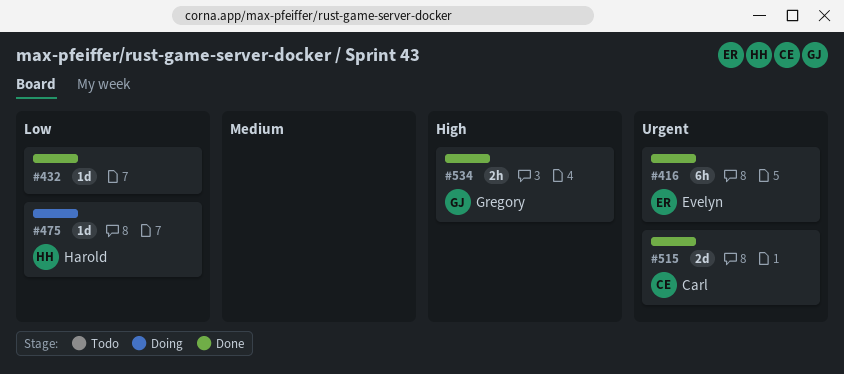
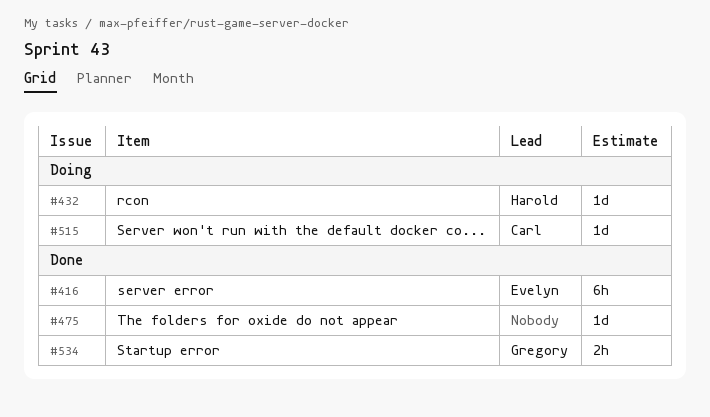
#432, status: Done -> Doing
#432, owner: none -> Harold
#475, status: Doing -> Done
#475, owner: Harold -> none
#515, status: Done -> Doing
#515, estimate: 2d -> 1d

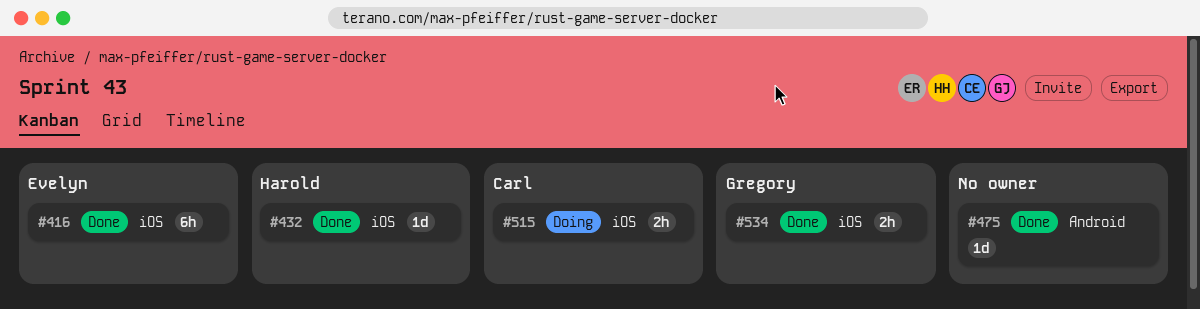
#432, status: Doing -> Done
#515, estimate: 1d -> 2h

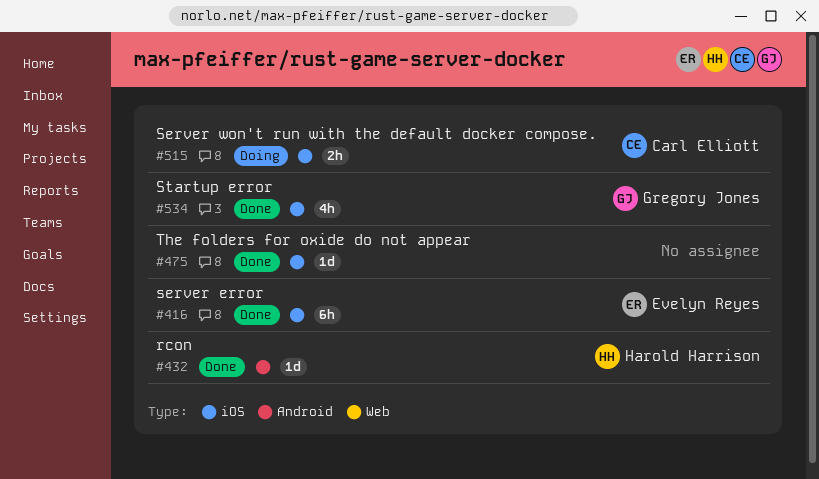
#432, label: iOS -> Android
#475, label: Android -> iOS
#534, estimate: 2h -> 4h

